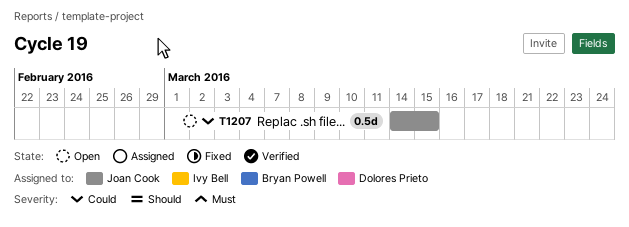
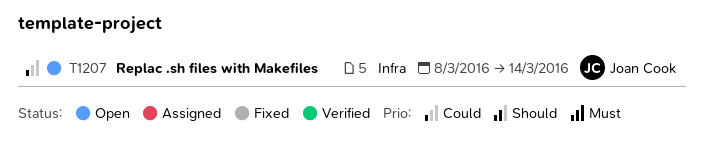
T1207, start: Mar 14 -> Mar 8
T1207, due: Mar 15 -> Mar 14

